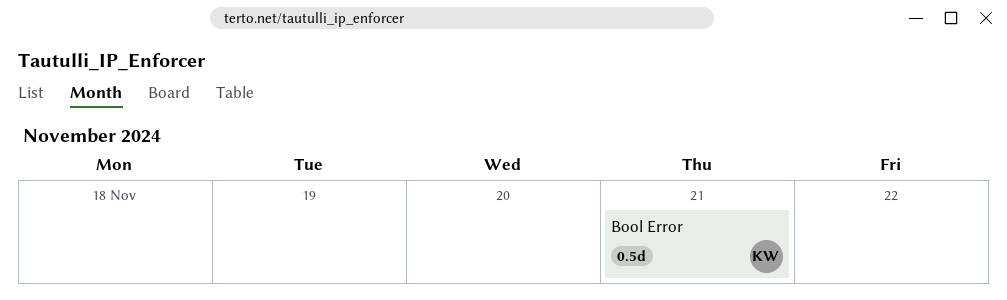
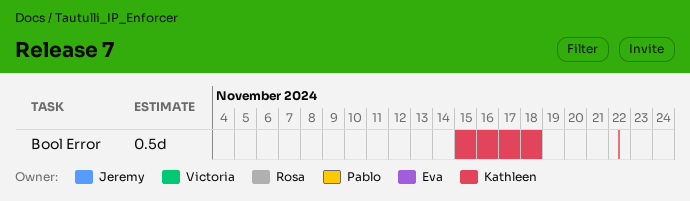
Bool Error, due: Nov 21 -> Nov 18

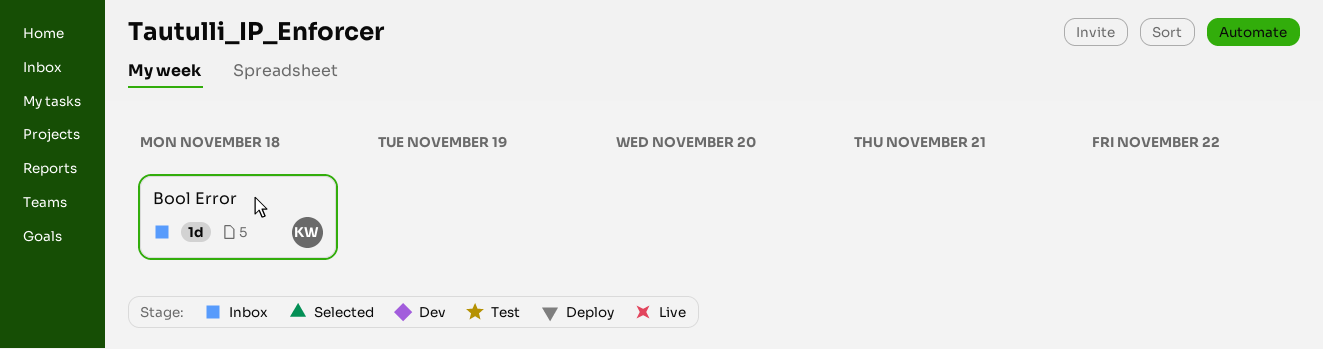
Bool Error, estimate: 0.5d -> 1d

